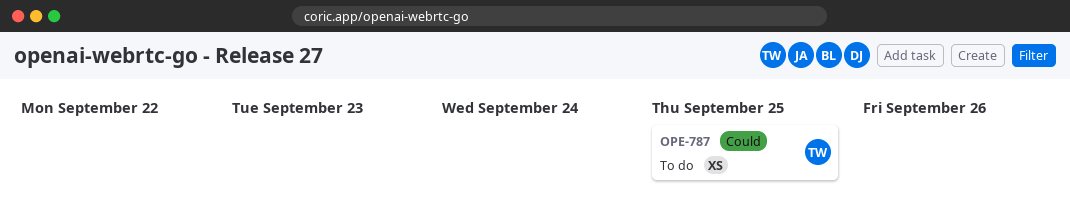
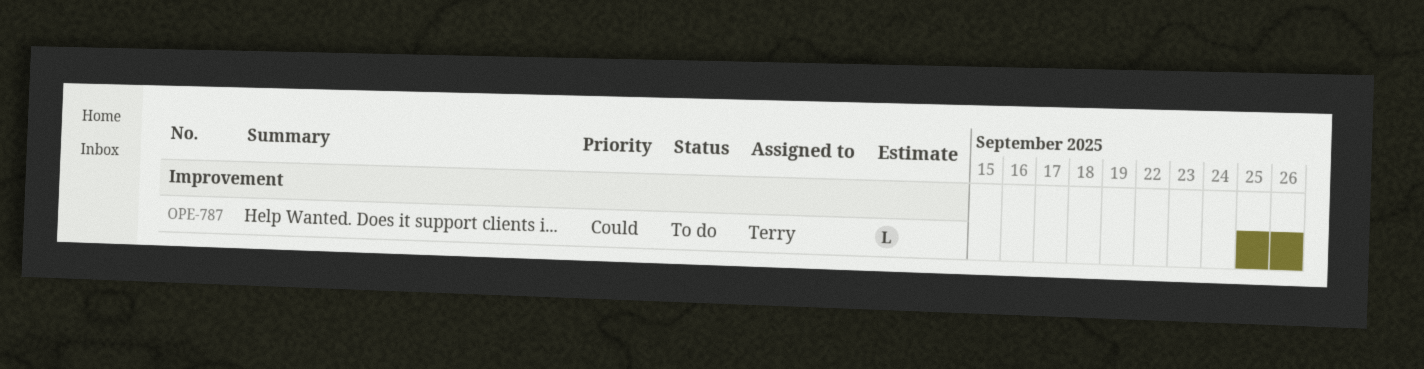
OPE-787, estimate: XS -> L
OPE-787, due: Sep 25 -> Sep 26

